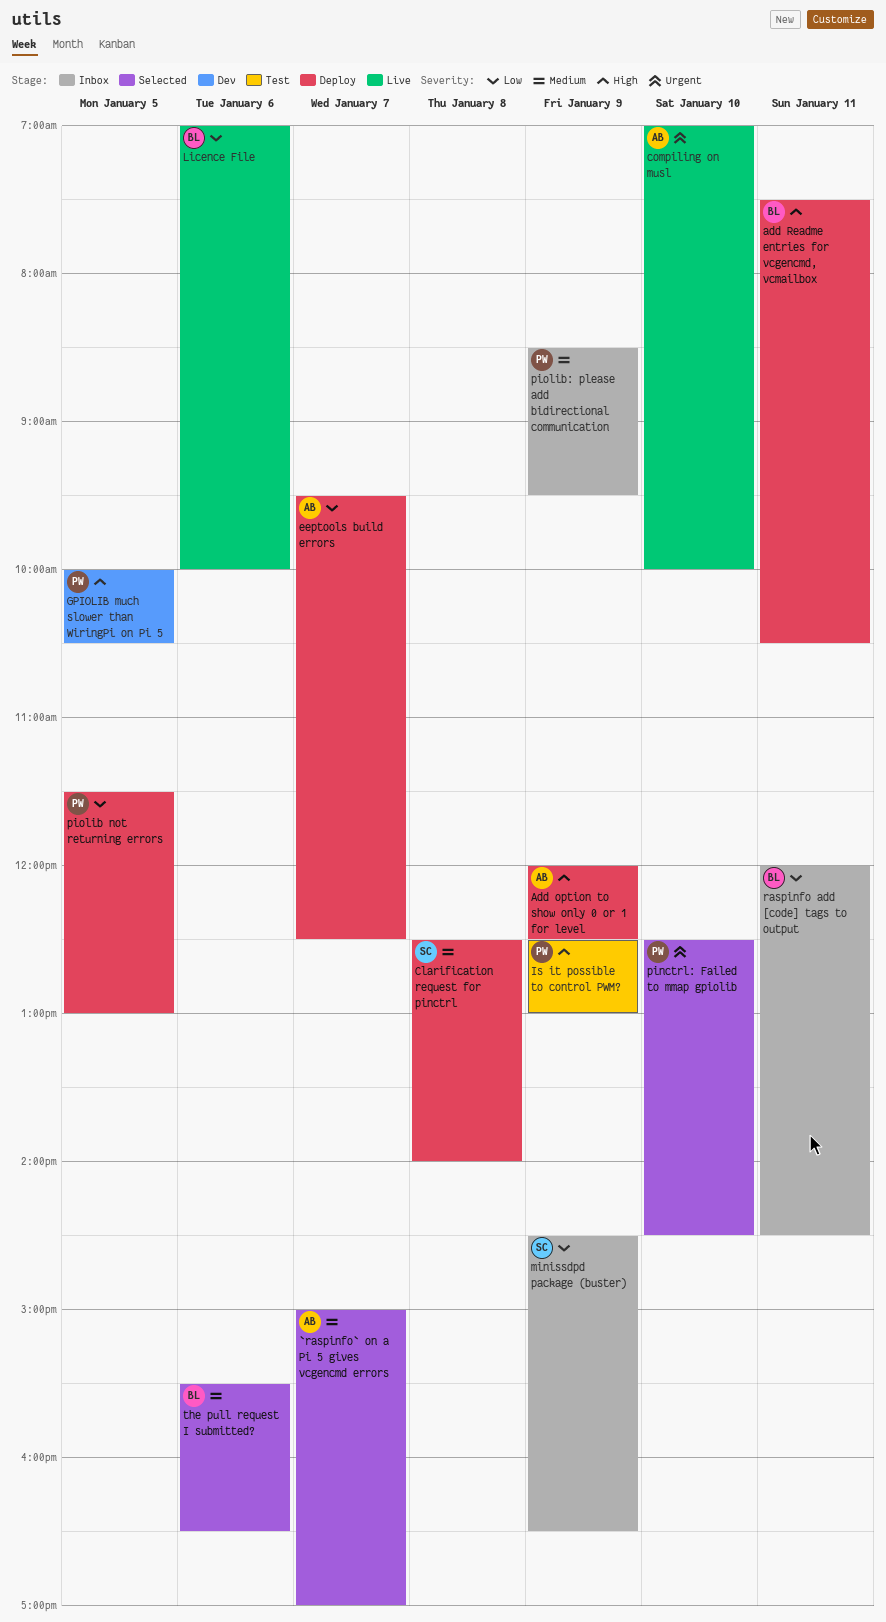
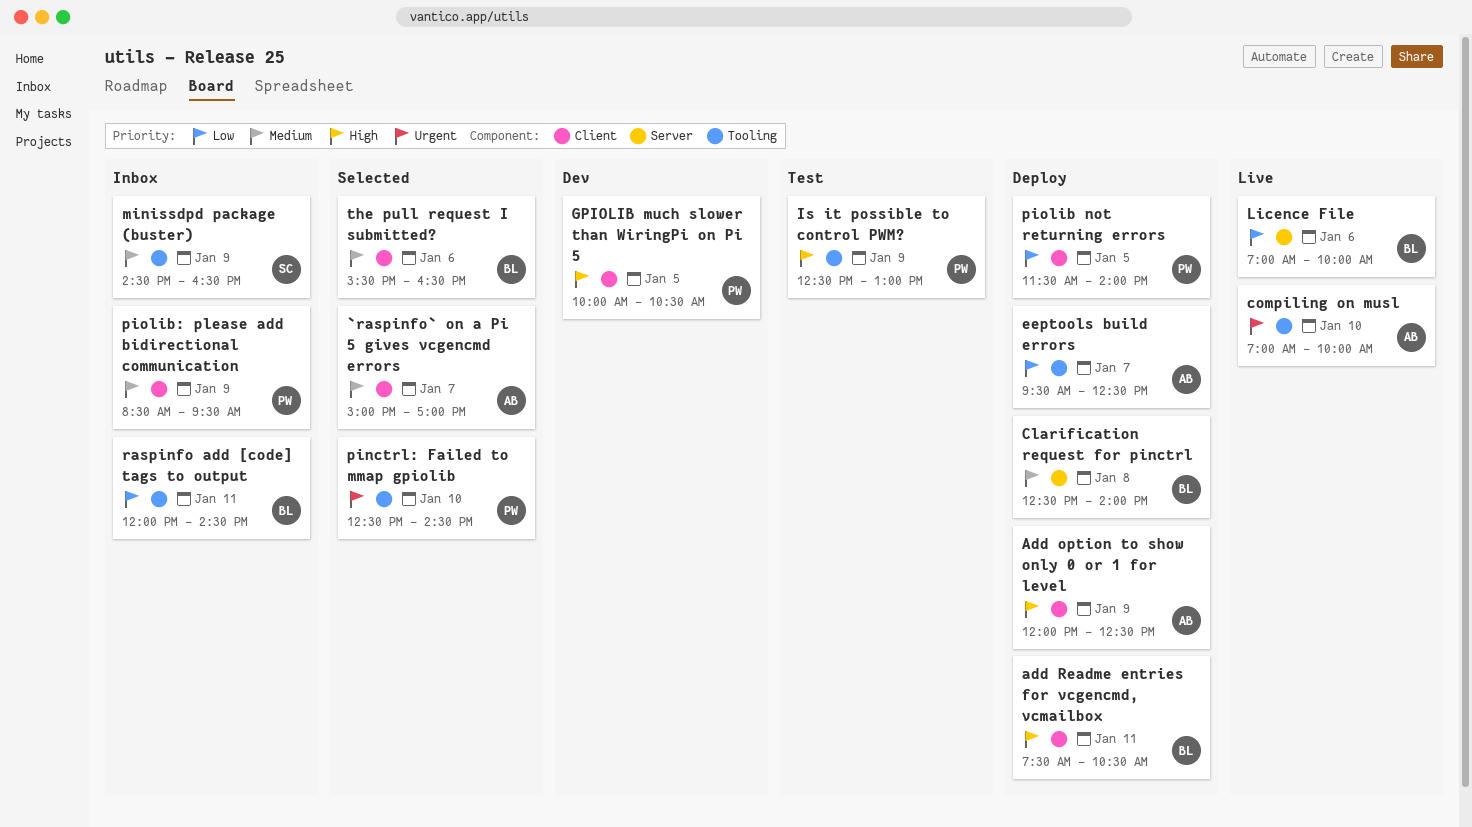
Clarification request for pinctrl, owner: SC -> BL
minissdpd package (buster), priority: Low -> Medium
piolib not returning errors, ends: 13:00 -> 14:00

